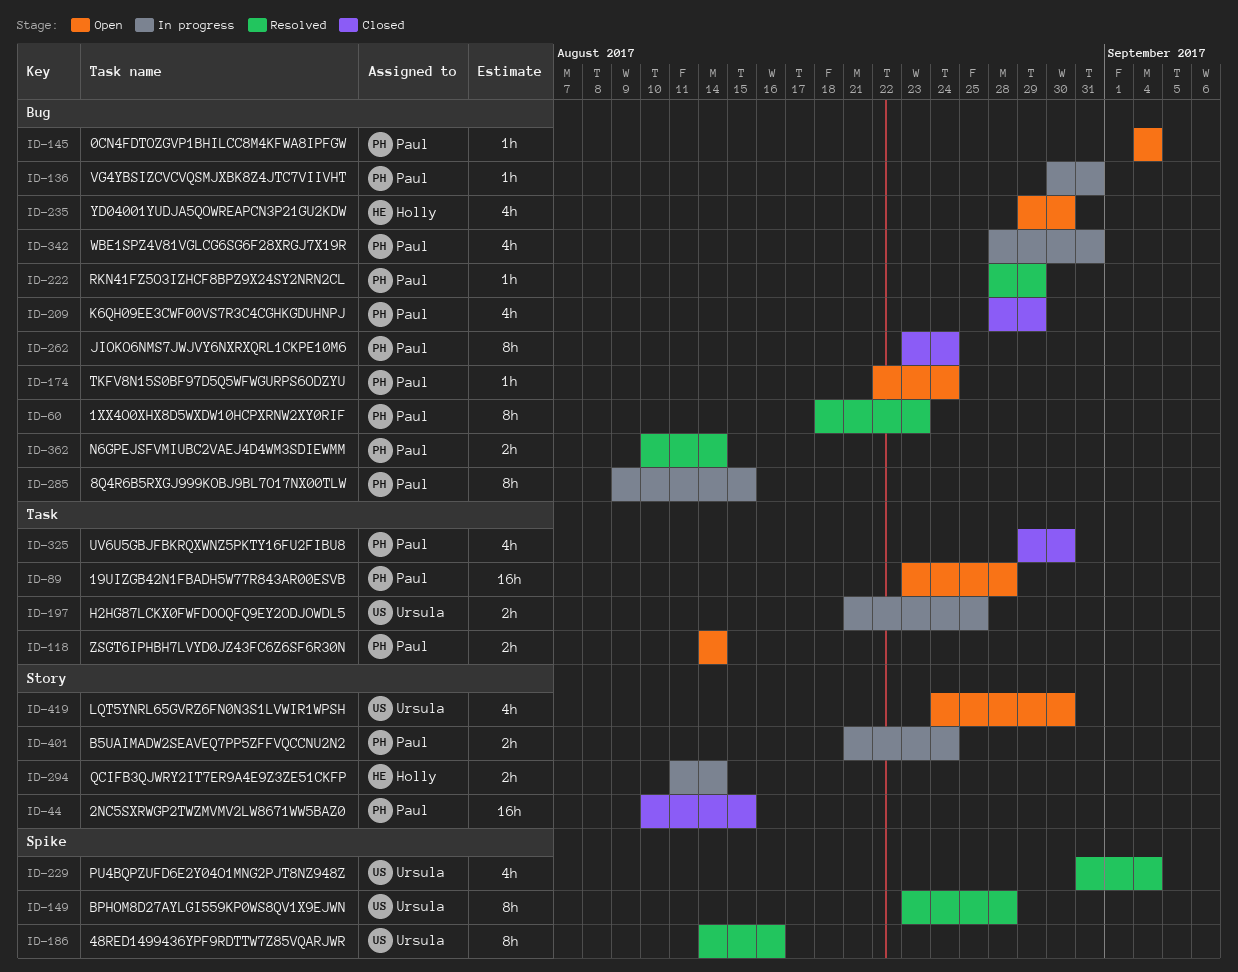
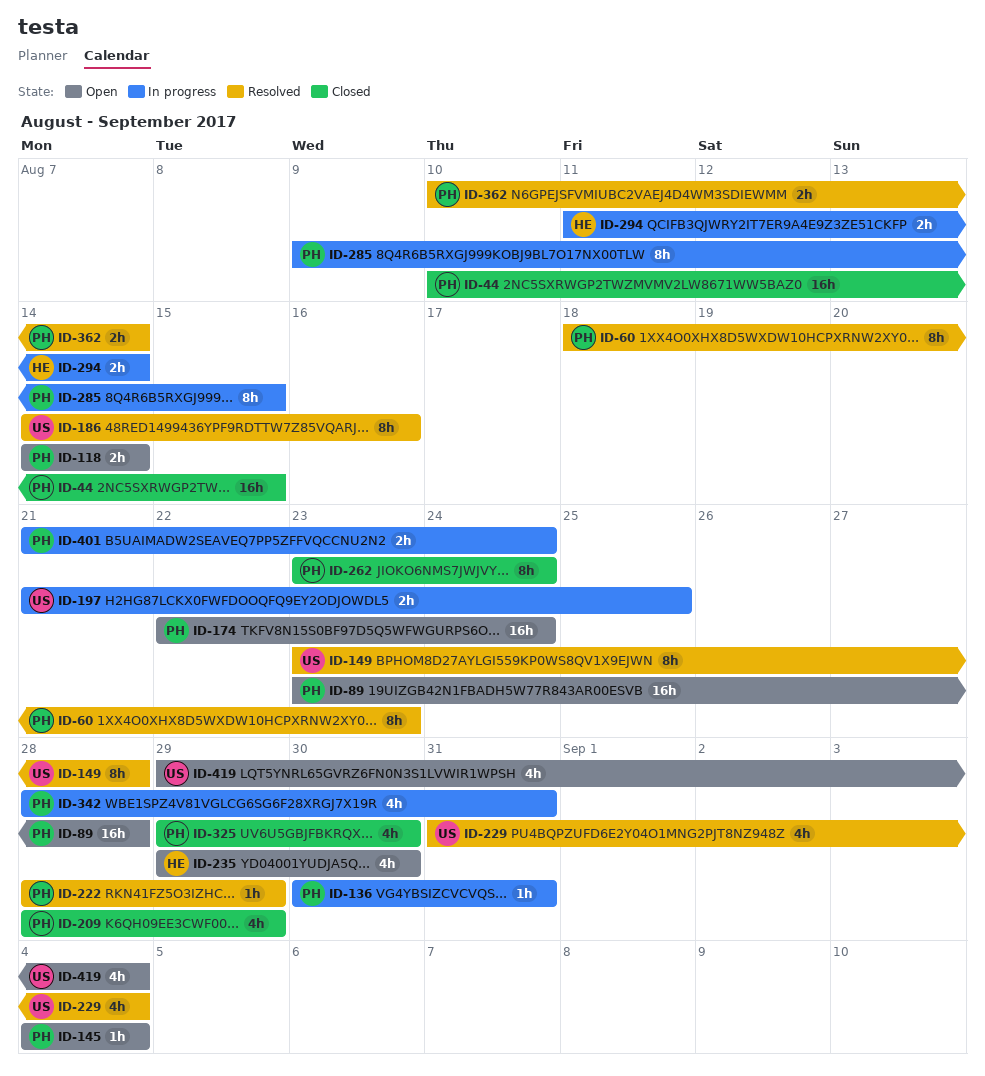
ID-174, estimate: 1h -> 16h
ID-419, start: Aug 24 -> Aug 29
ID-419, due: Aug 30 -> Sep 4

